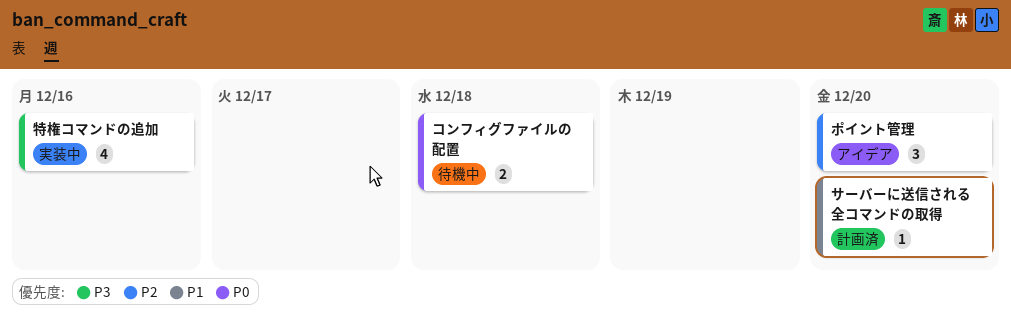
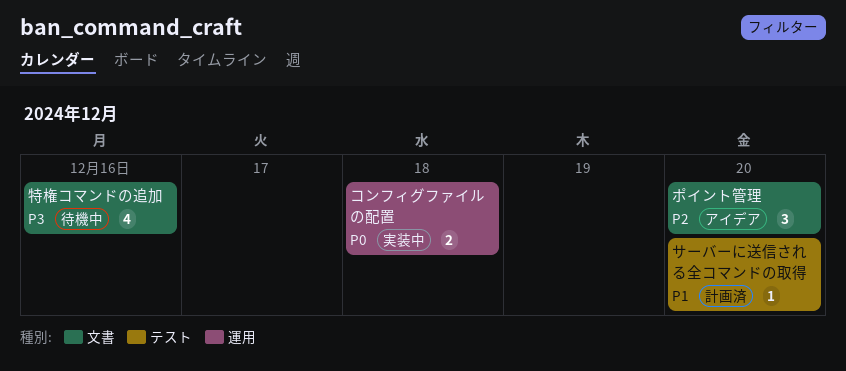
コンフィグファイルの配置, status: 待機中 -> 実装中
特権コマンドの追加, status: 実装中 -> 待機中

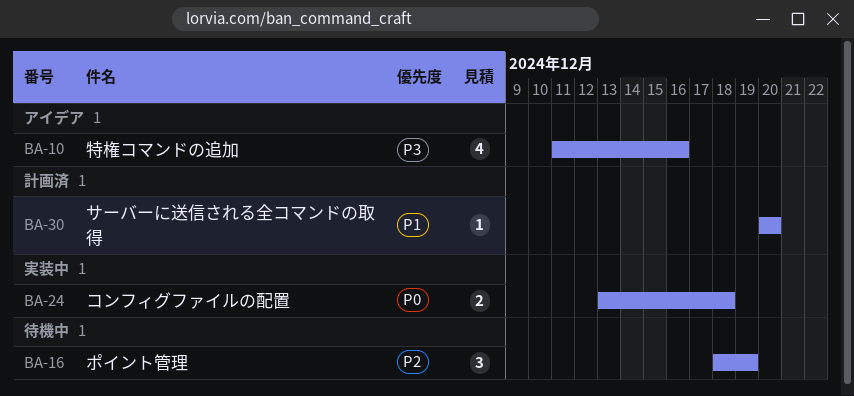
ポイント管理, status: アイデア -> 待機中
ポイント管理, due: Dec 20 -> Dec 19
特権コマンドの追加, status: 待機中 -> アイデア

